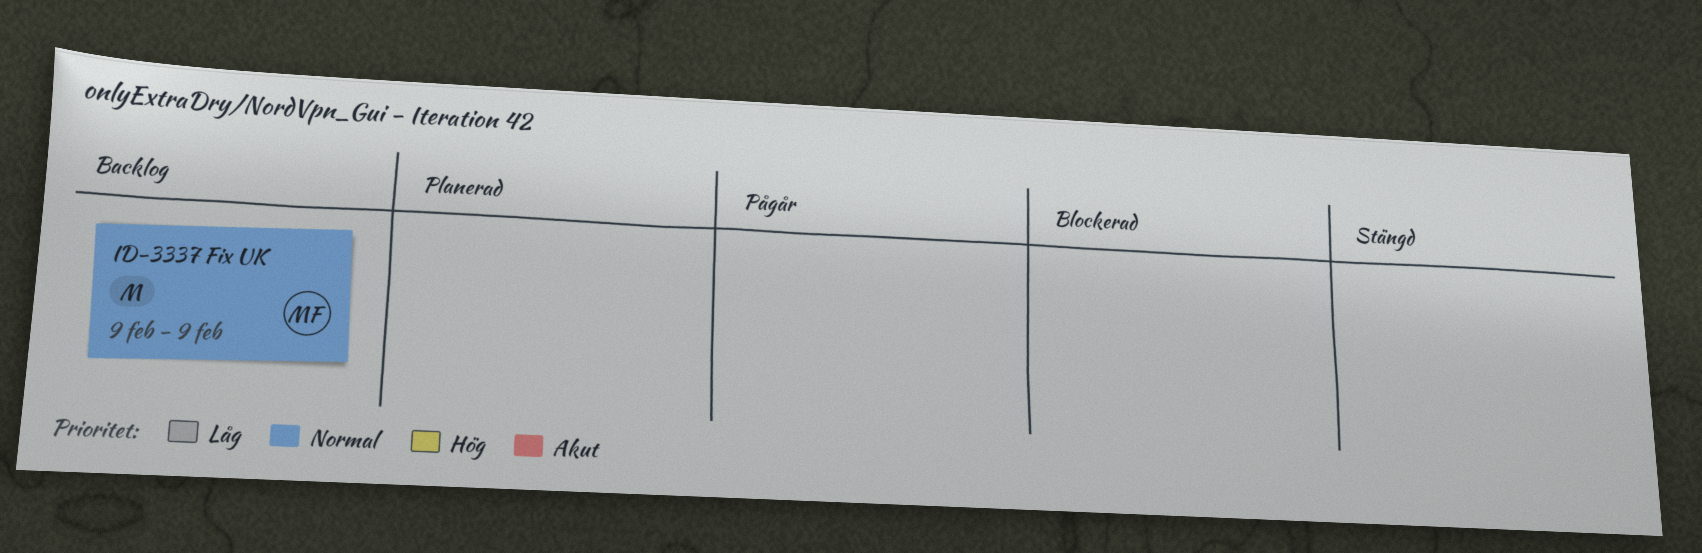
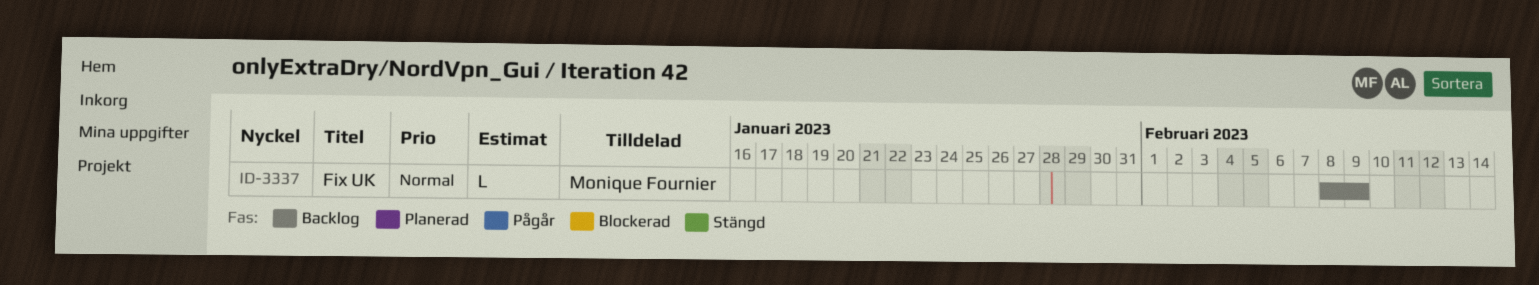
ID-3337, estimate: M -> L
ID-3337, start: Feb 9 -> Feb 8

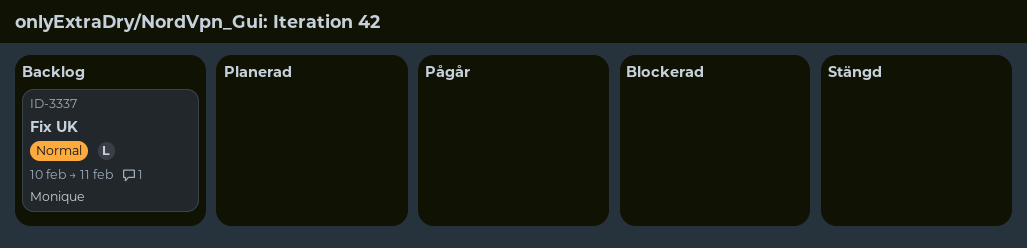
ID-3337, start: Feb 8 -> Feb 10
ID-3337, due: Feb 9 -> Feb 11

